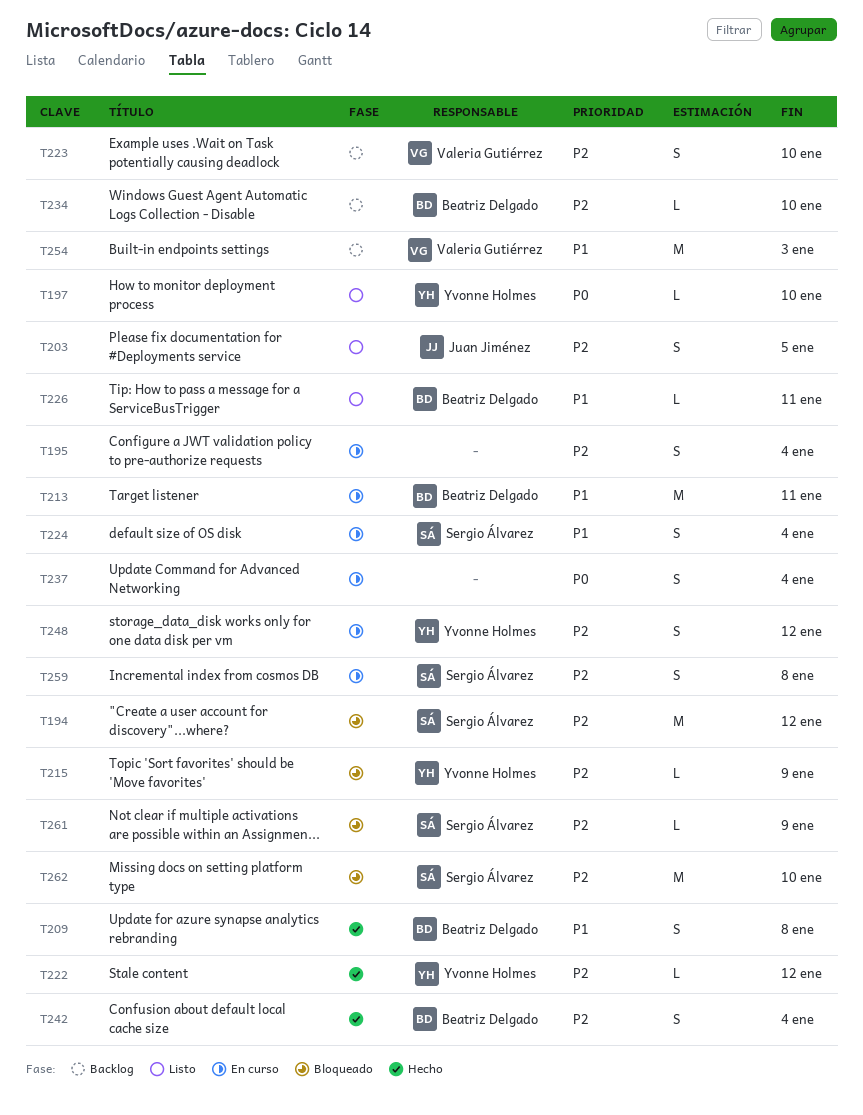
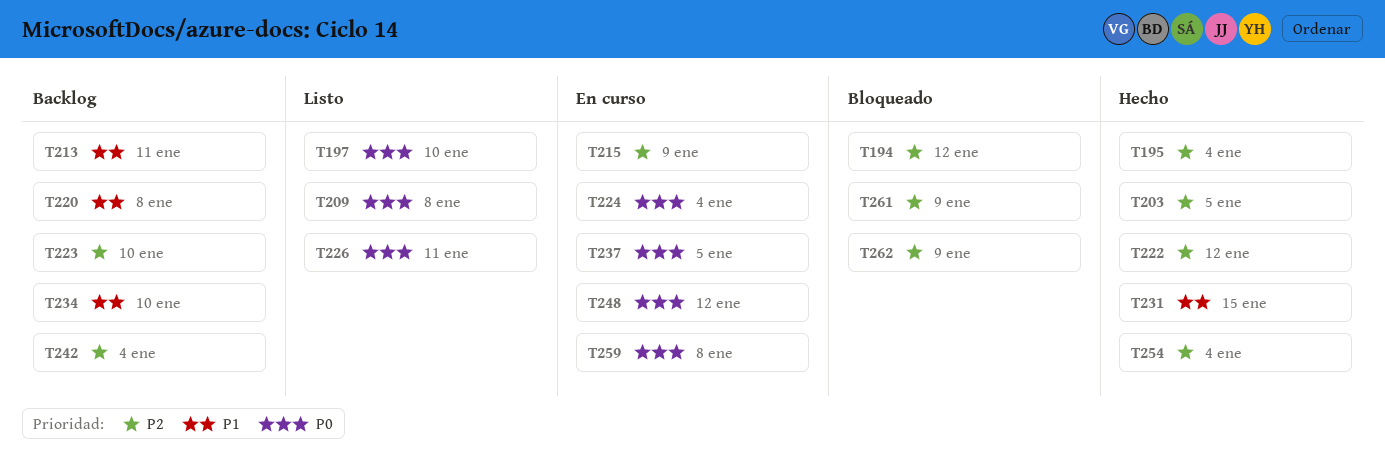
T195, status: En curso -> Hecho
T203, status: Listo -> Hecho
T209, status: Hecho -> Listo
T209, priority: P1 -> P0
T213, status: En curso -> Backlog
T215, status: Bloqueado -> En curso
T220: none -> present
T224, priority: P1 -> P0
T226, priority: P1 -> P0
T231: none -> present
T234, priority: P2 -> P1
T237, due: Jan 4 -> Jan 5
T242, status: Hecho -> Backlog
T248, priority: P2 -> P0
T254, status: Backlog -> Hecho
T254, priority: P1 -> P2
T254, due: Jan 3 -> Jan 4
T259, priority: P2 -> P0
T262, due: Jan 10 -> Jan 9

